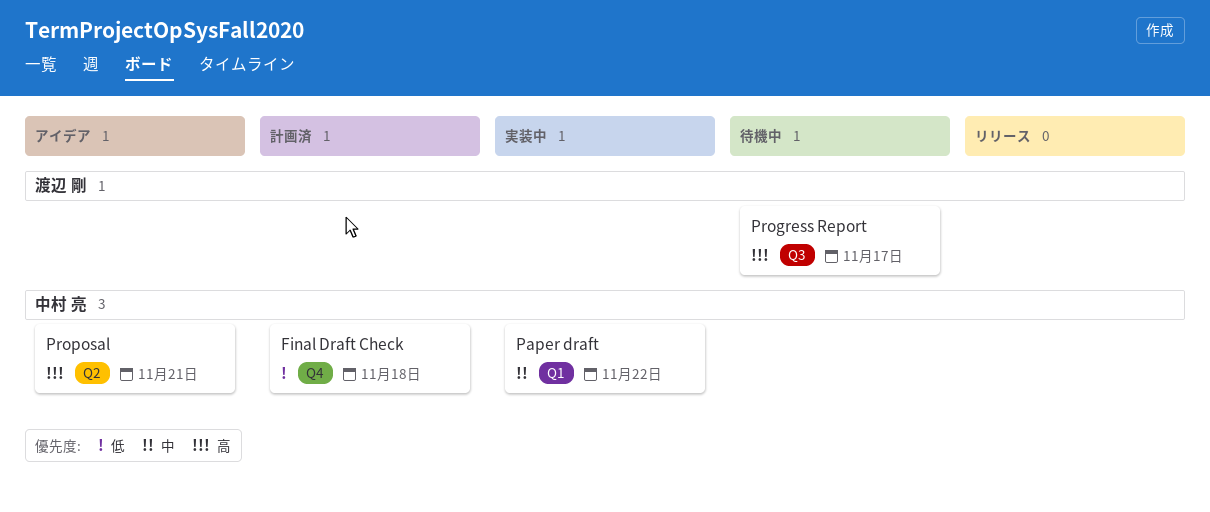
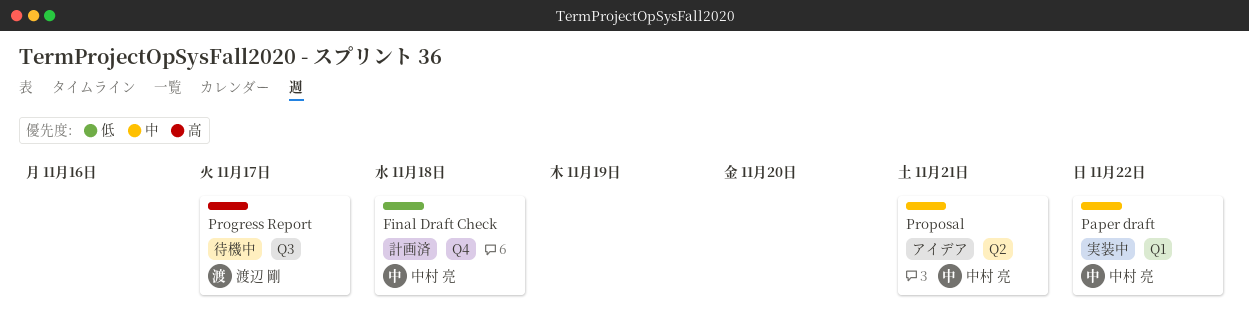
Proposal, priority: 高 -> 中

